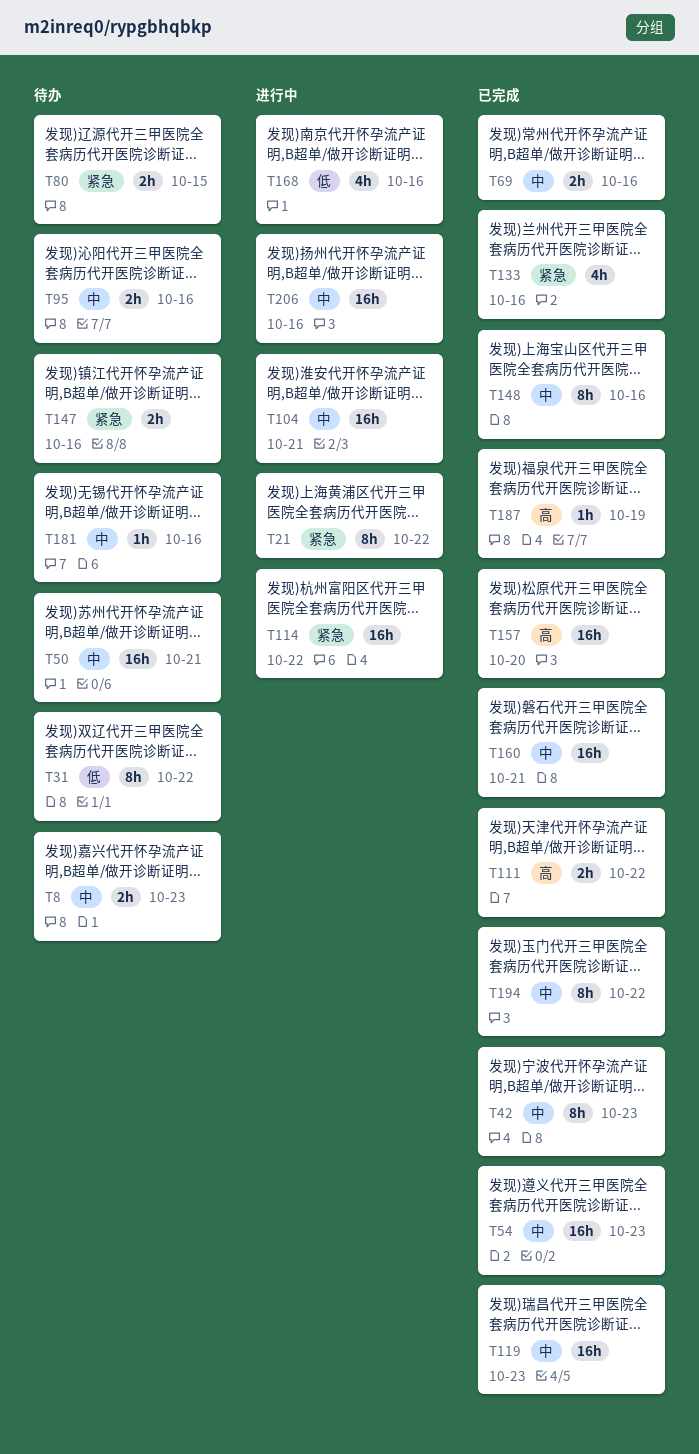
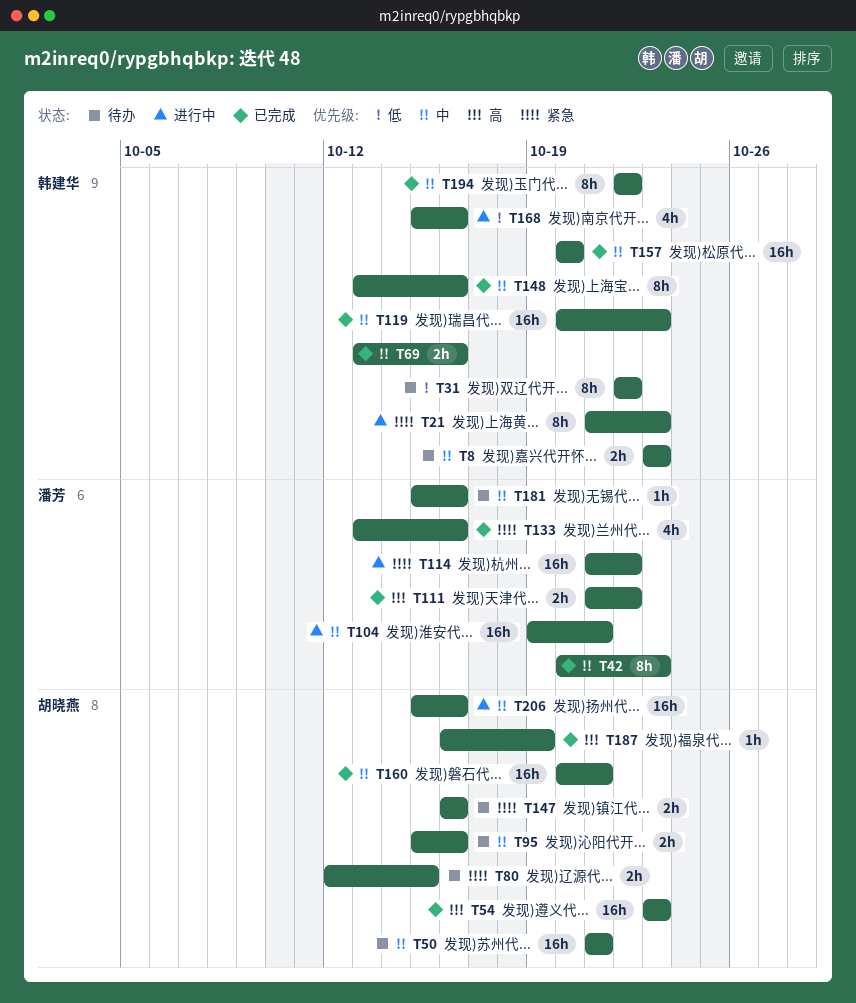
T21, due: Oct 22 -> Oct 23
T54, priority: 中 -> 高
T157, priority: 高 -> 中

